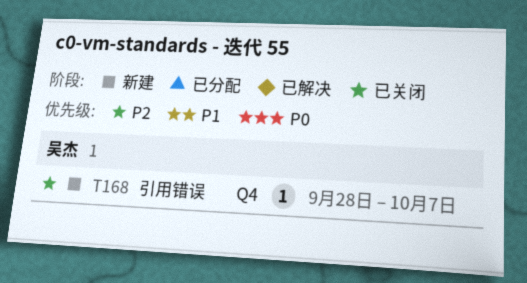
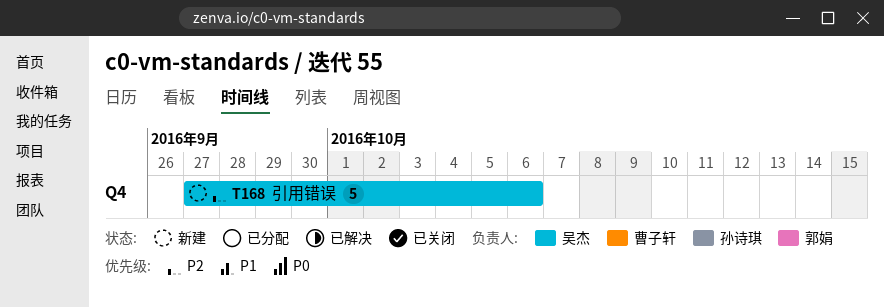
T168, estimate: 1 -> 5
T168, start: Sep 28 -> Sep 27
T168, due: Oct 7 -> Oct 6

